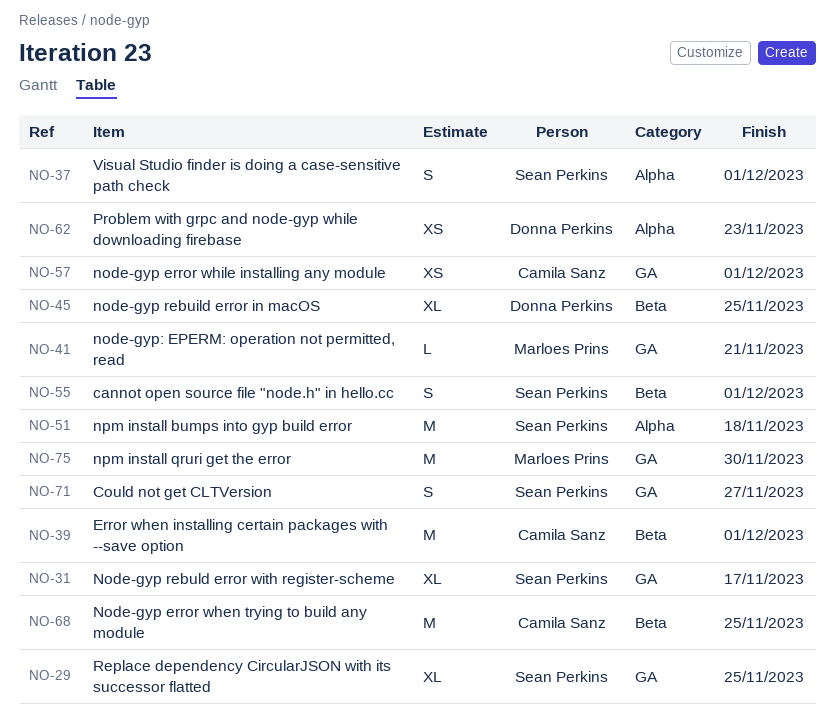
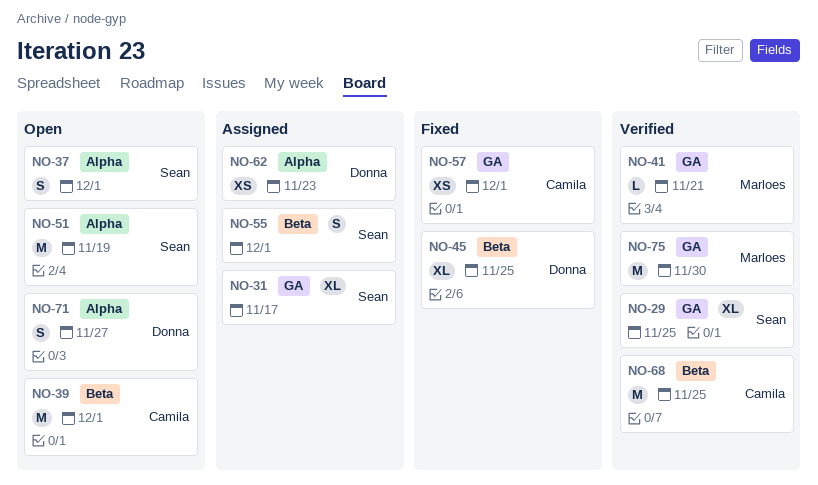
NO-51, due: Nov 18 -> Nov 19
NO-71, owner: Sean Perkins -> Donna Perkins
NO-71, label: GA -> Alpha

